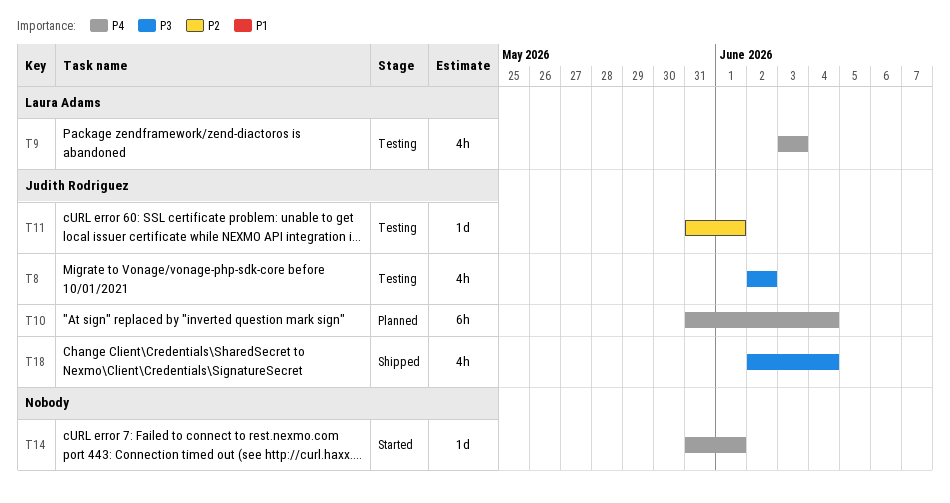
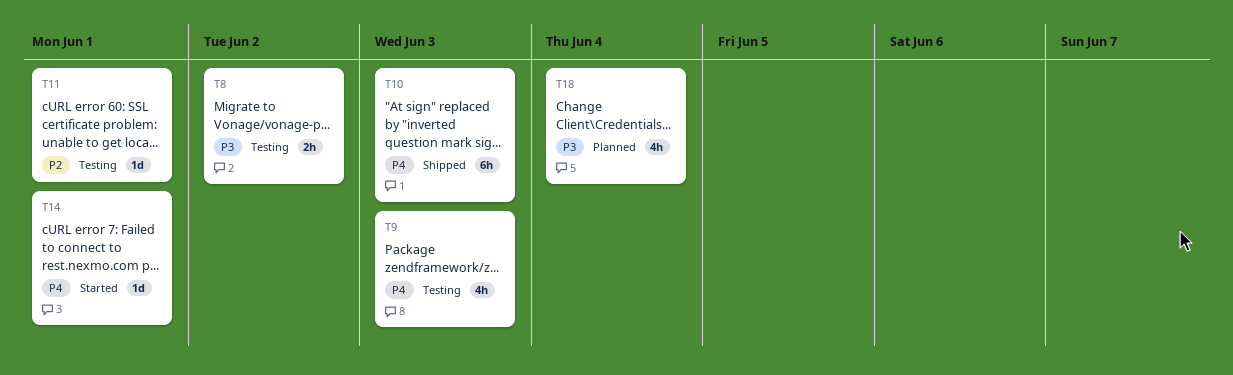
T8, estimate: 4h -> 2h
T10, status: Planned -> Shipped
T10, due: Jun 4 -> Jun 3
T18, status: Shipped -> Planned

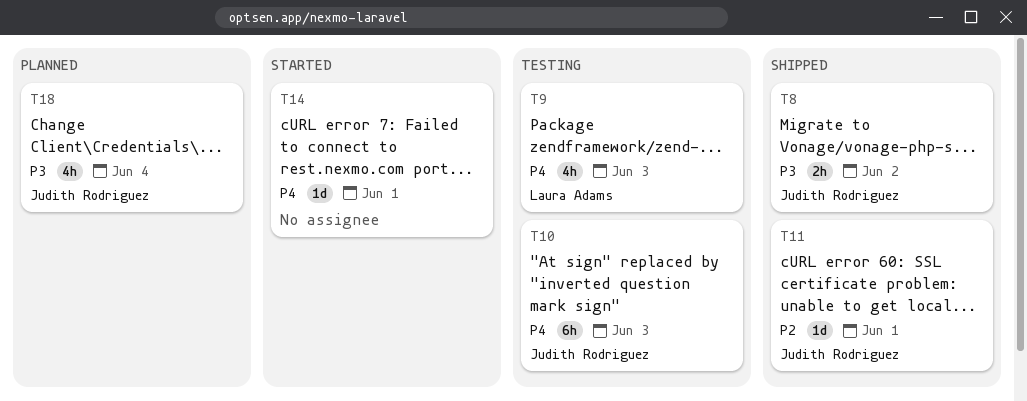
T8, status: Testing -> Shipped
T10, status: Shipped -> Testing
T11, status: Testing -> Shipped

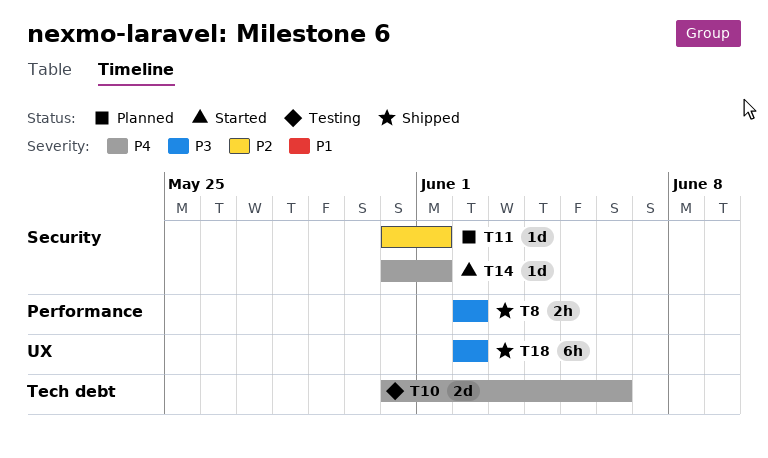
T9: present -> none
T10, estimate: 6h -> 2d
T10, due: Jun 3 -> Jun 6
T11, status: Shipped -> Planned
T18, status: Planned -> Shipped
T18, estimate: 4h -> 6h
T18, due: Jun 4 -> Jun 2

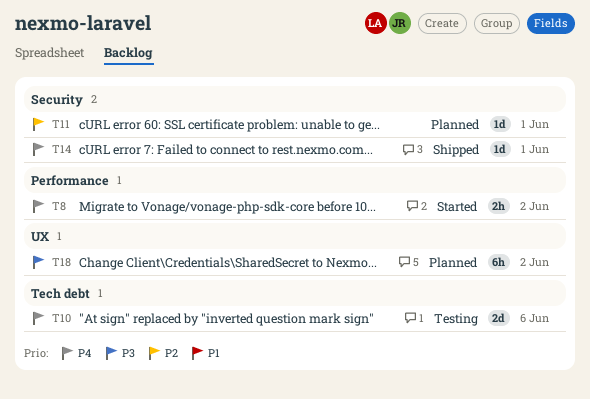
T8, status: Shipped -> Started
T8, priority: P3 -> P4
T14, status: Started -> Shipped
T18, status: Shipped -> Planned

